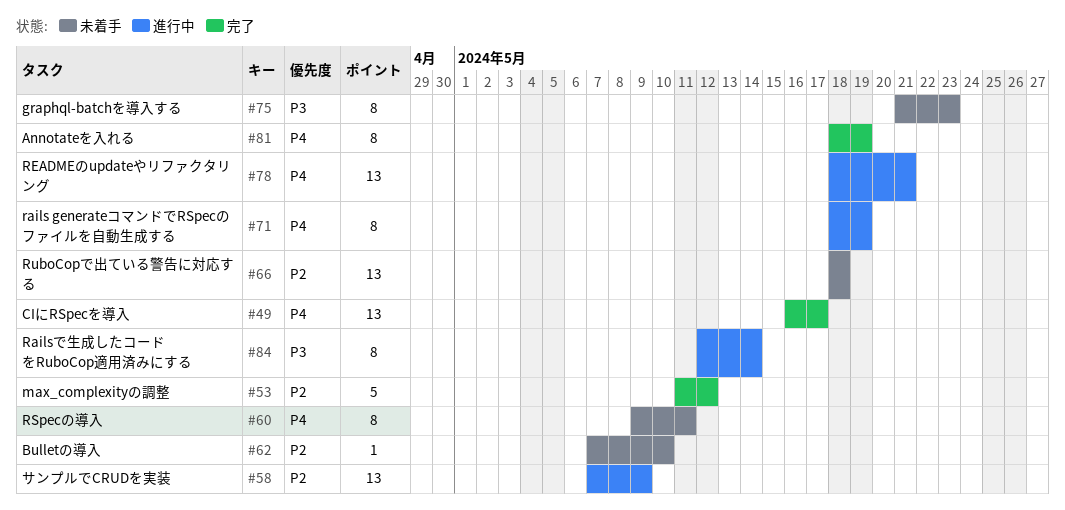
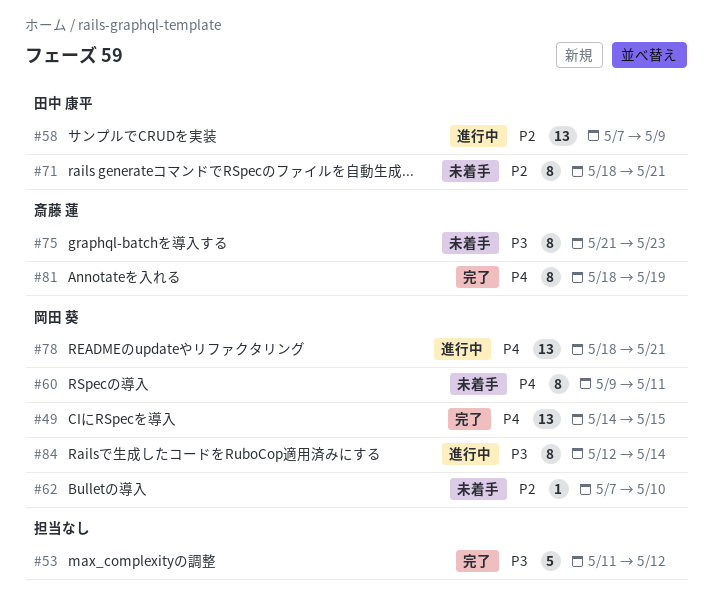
#49, start: May 16 -> May 14
#49, due: May 17 -> May 15
#53, priority: P2 -> P3
#66: present -> none
#71, status: 進行中 -> 未着手
#71, priority: P4 -> P2
#71, due: May 19 -> May 21

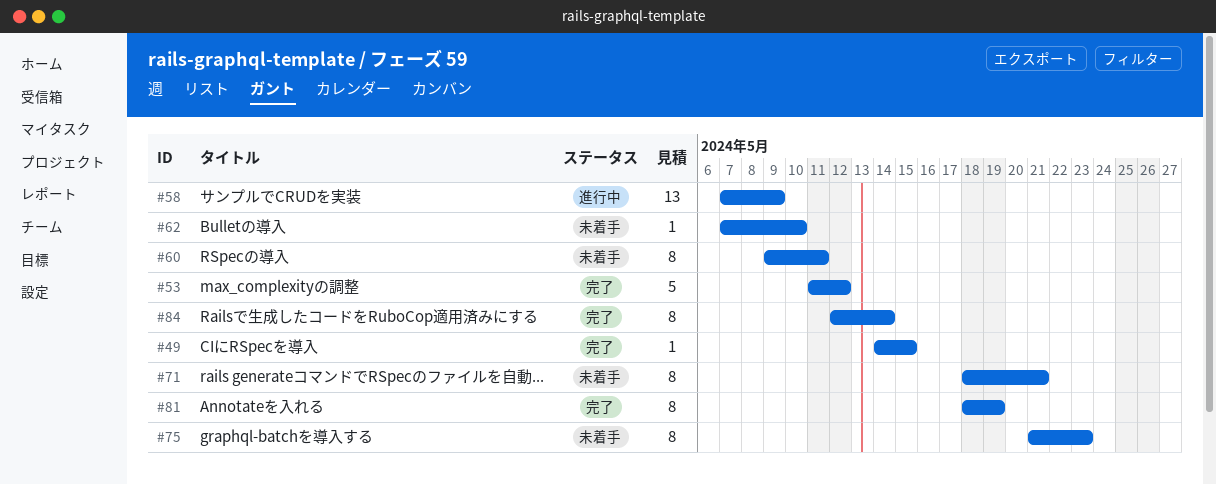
#49, estimate: 13 -> 1
#78: present -> none
#84, status: 進行中 -> 完了

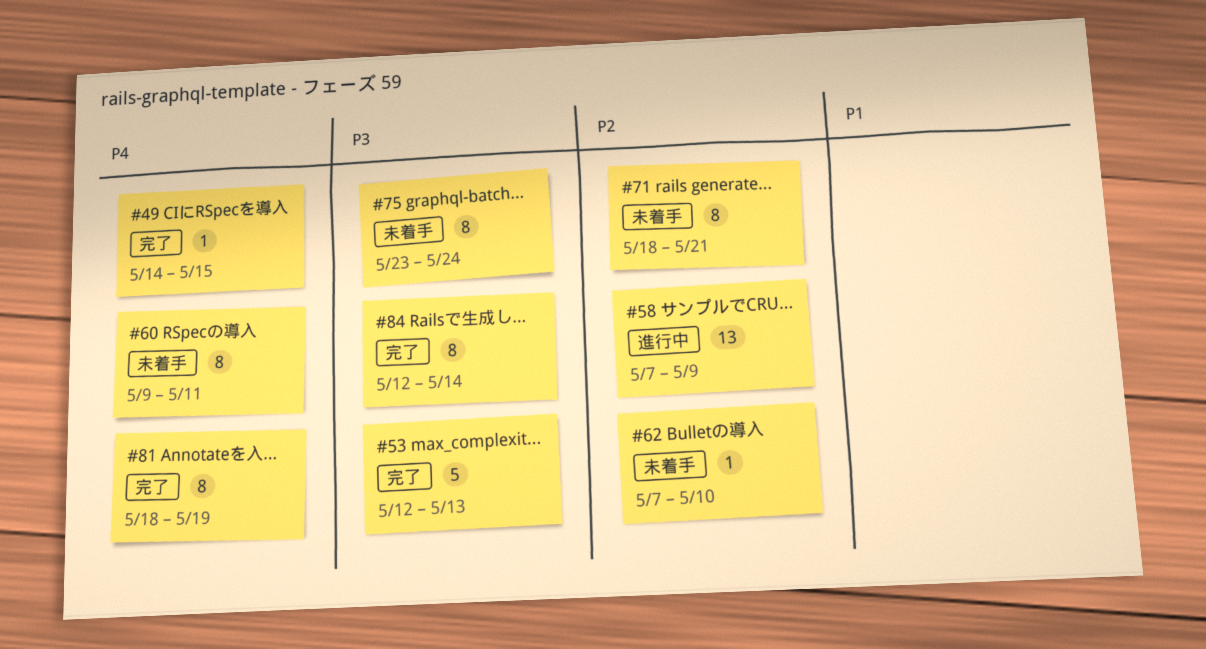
#53, start: May 11 -> May 12
#53, due: May 12 -> May 13
#75, start: May 21 -> May 23
#75, due: May 23 -> May 24

